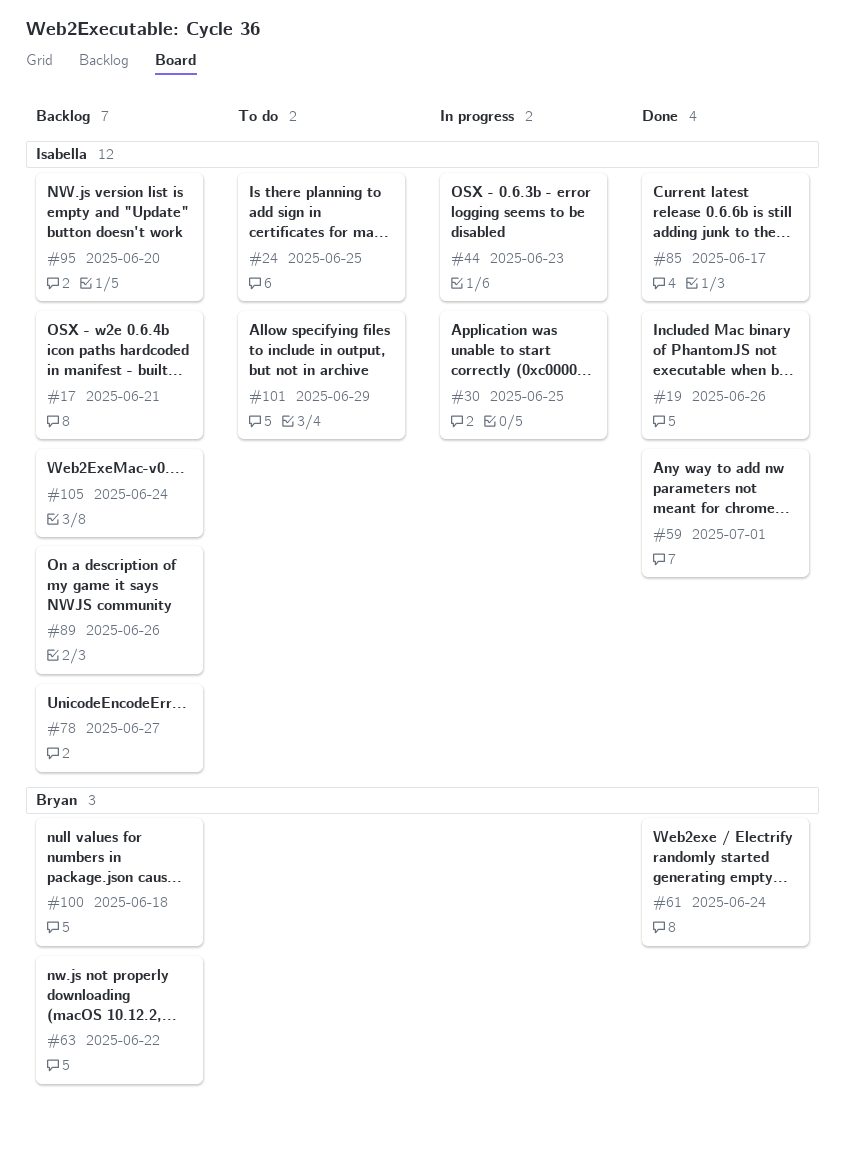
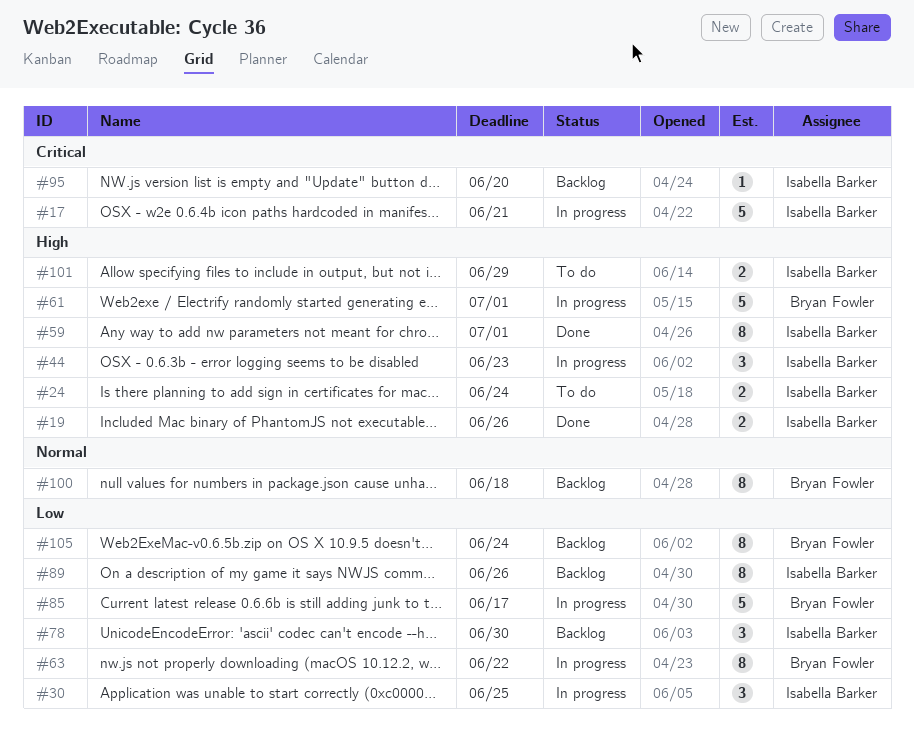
#17, status: Backlog -> In progress
#24, due: Jun 25 -> Jun 24
#61, status: Done -> In progress
#61, due: Jun 24 -> Jul 1
#63, status: Backlog -> In progress
#78, due: Jun 27 -> Jun 30
#85, status: Done -> In progress
#85, owner: Isabella Barker -> Bryan Fowler
#105, owner: Isabella Barker -> Bryan Fowler

